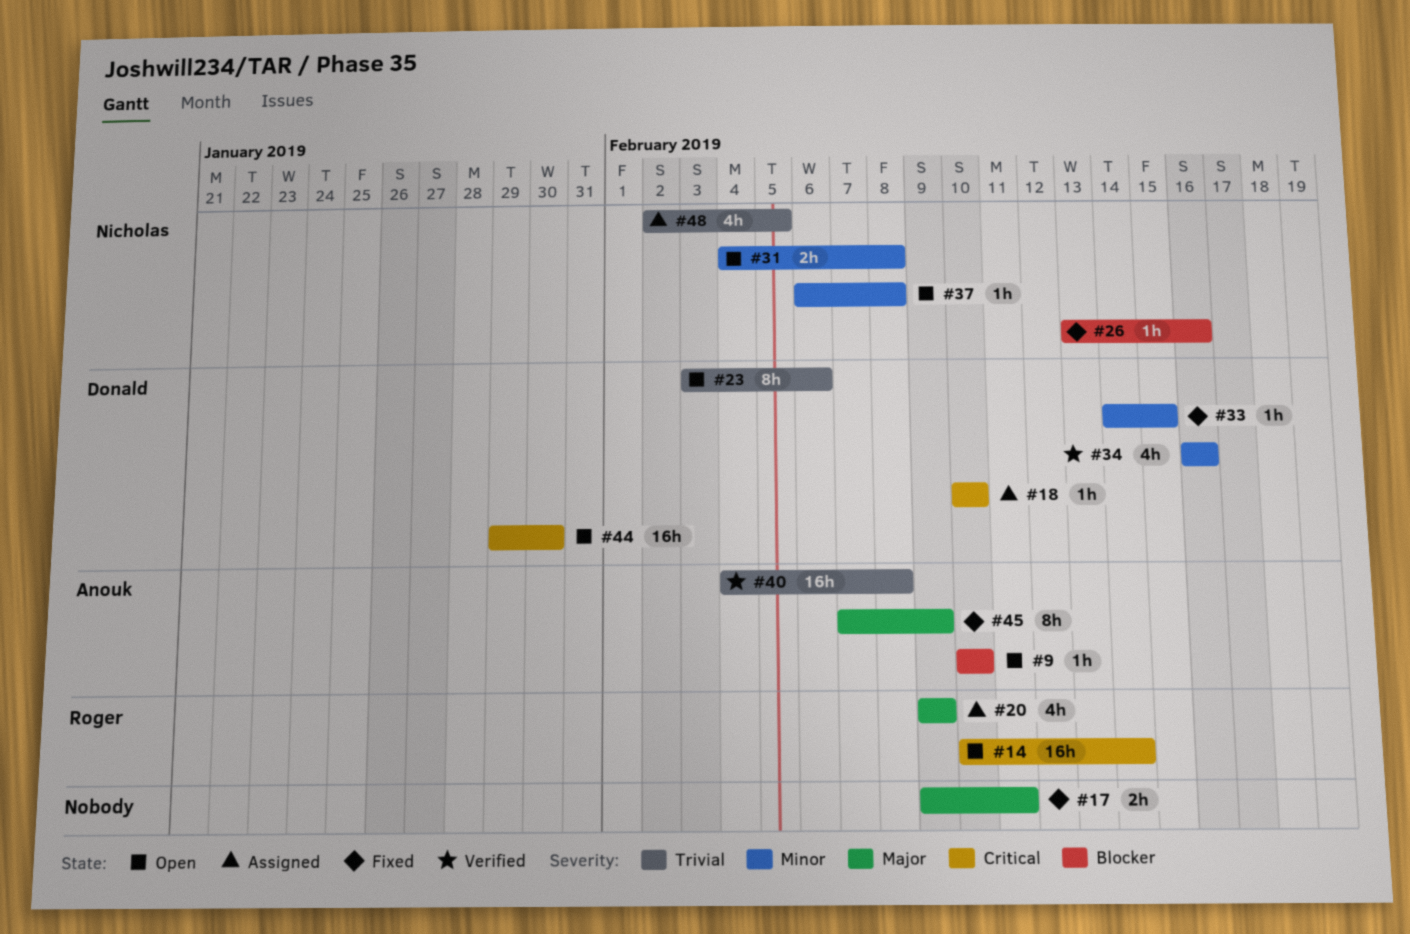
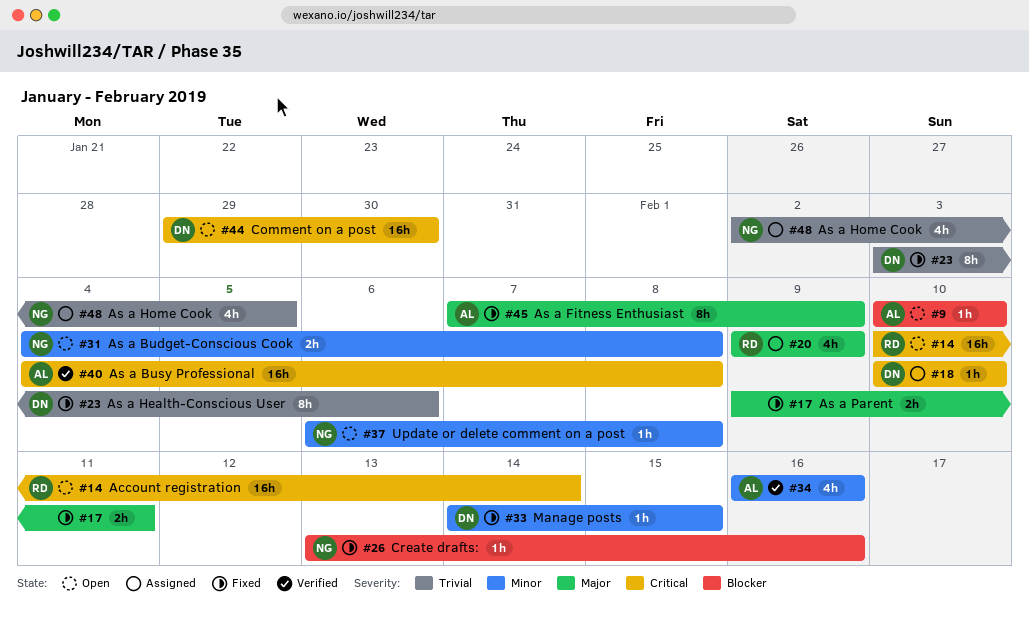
#23, status: Open -> Fixed
#34, owner: Donald -> Anouk
#40, priority: Trivial -> Critical

